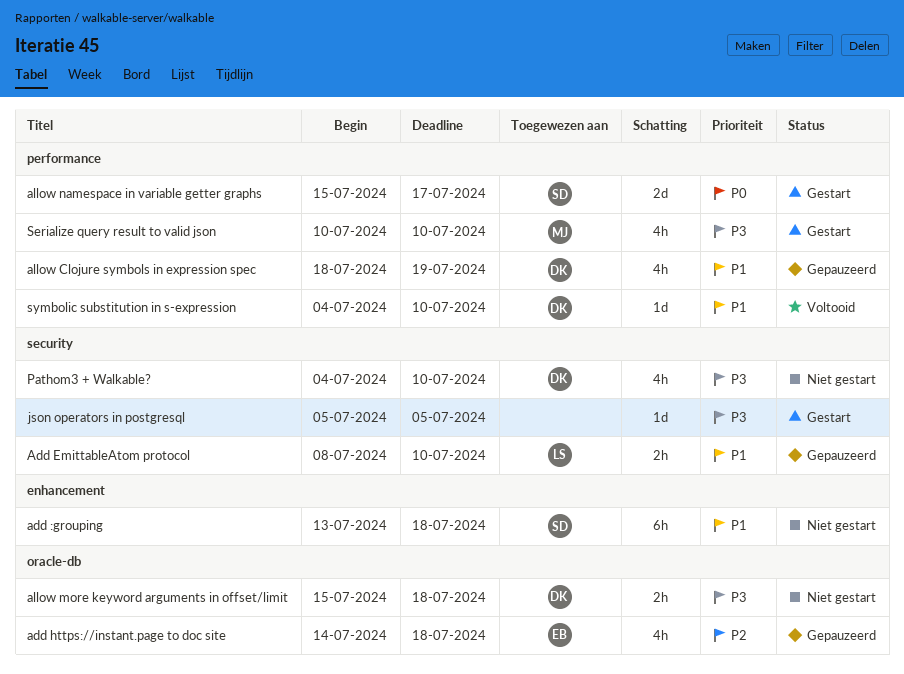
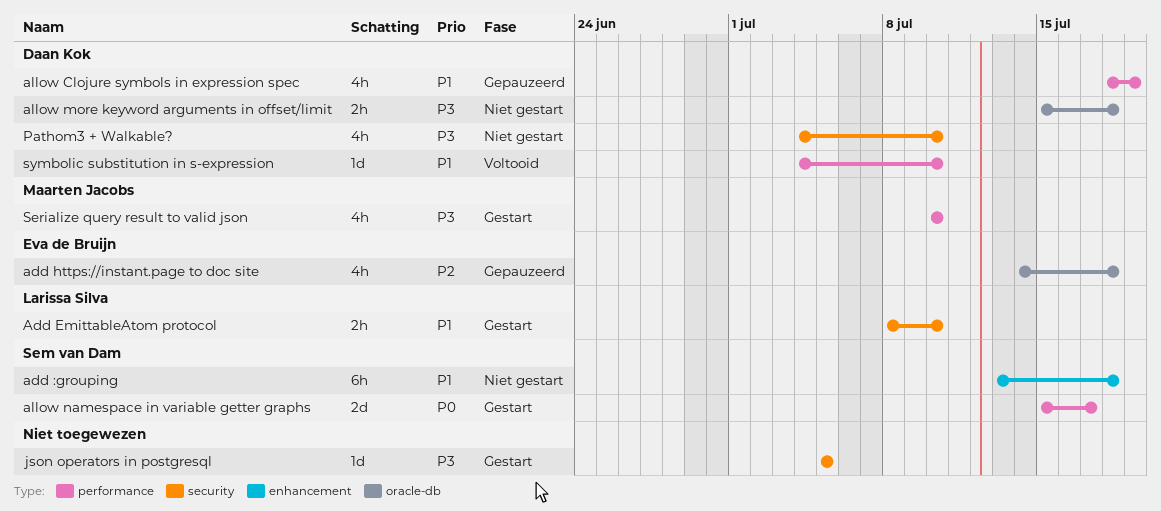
Add EmittableAtom protocol, status: Gepauzeerd -> Gestart

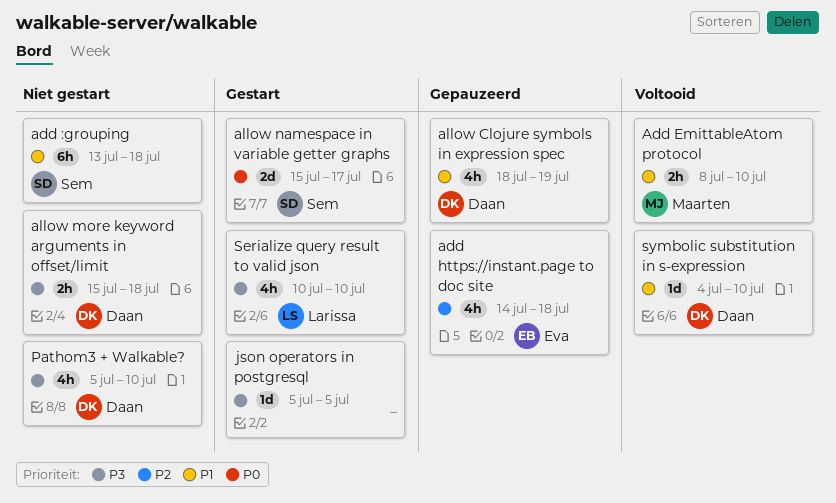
Add EmittableAtom protocol, status: Gestart -> Voltooid
Add EmittableAtom protocol, owner: Larissa Silva -> Maarten Jacobs
Pathom3 + Walkable?, start: Jul 4 -> Jul 5
Serialize query result to valid json, owner: Maarten Jacobs -> Larissa Silva

